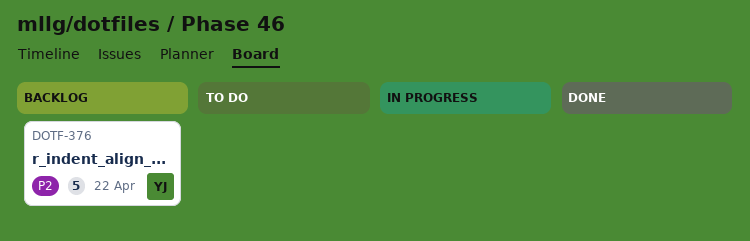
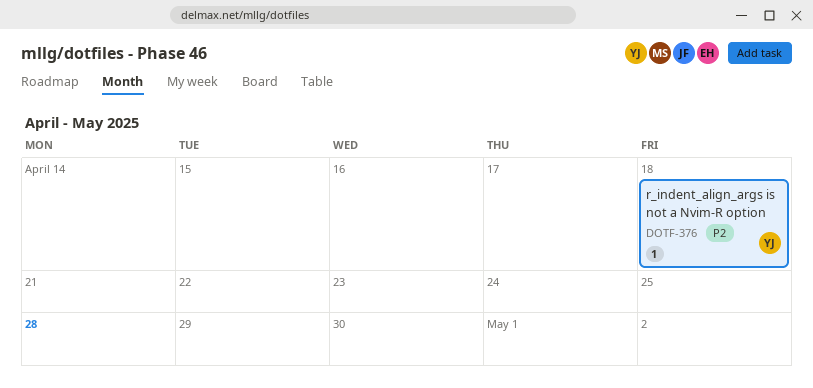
DOTF-376, estimate: 5 -> 1
DOTF-376, due: Apr 22 -> Apr 18

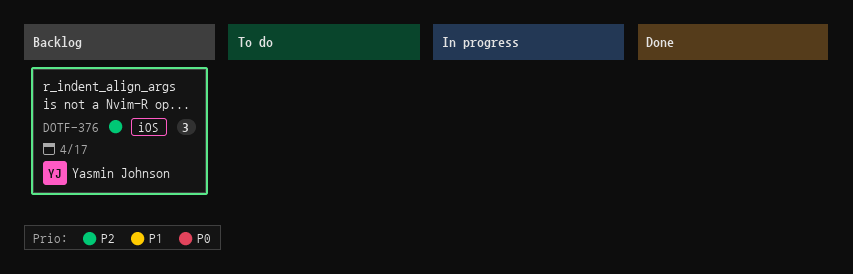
DOTF-376, estimate: 1 -> 3
DOTF-376, due: Apr 18 -> Apr 17

